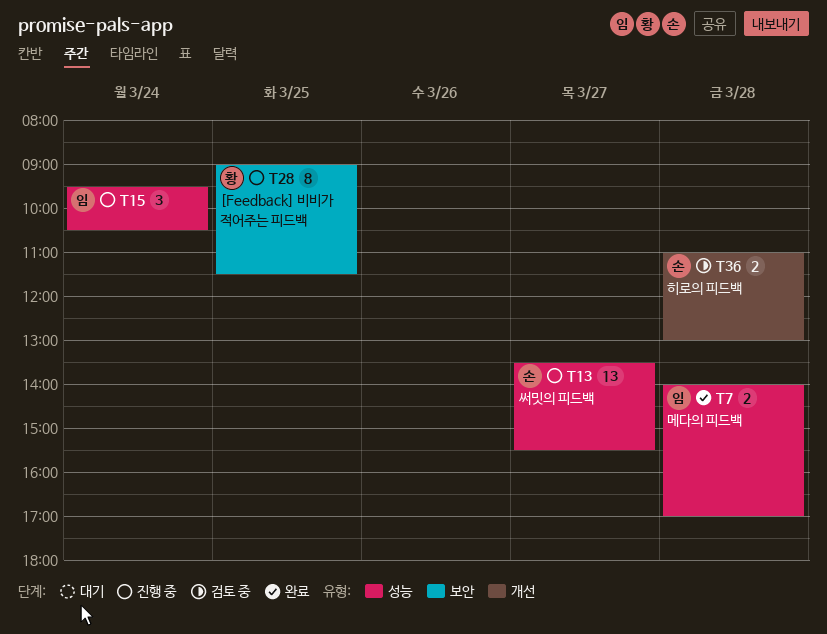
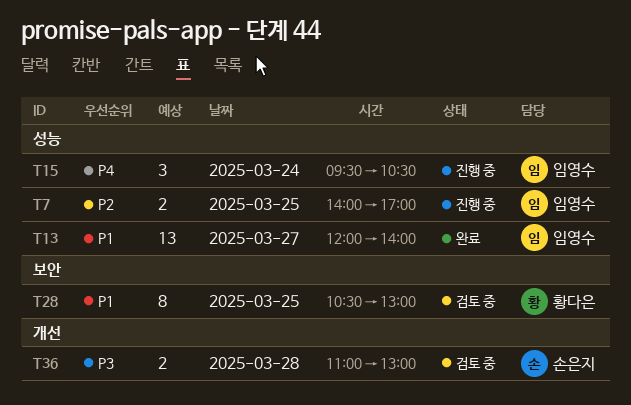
T7, status: 완료 -> 진행 중
T7, day: Mar 28 -> Mar 25
T13, status: 진행 중 -> 완료
T13, owner: 손은지 -> 임영수
T13, begins: 13:30 -> 12:00
T13, ends: 15:30 -> 14:00
T28, status: 진행 중 -> 검토 중
T28, begins: 09:00 -> 10:30
T28, ends: 11:30 -> 13:00

